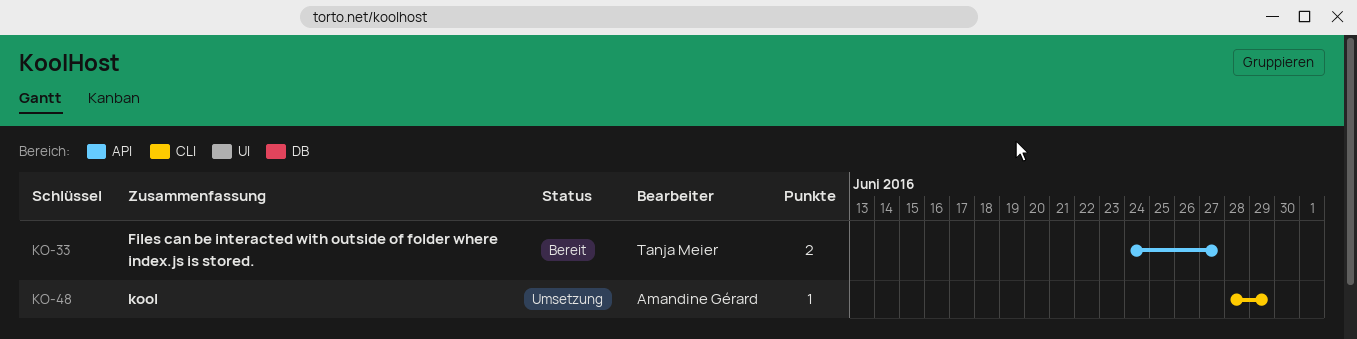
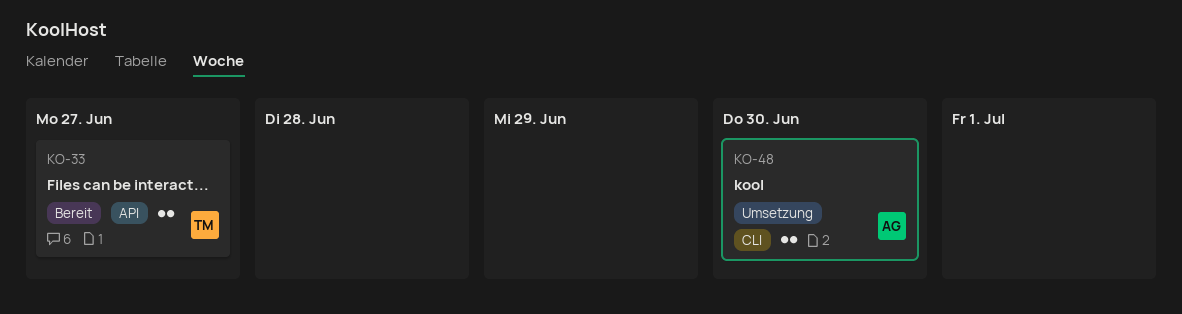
KO-48, estimate: 1 -> 2
KO-48, due: Jun 29 -> Jun 30

